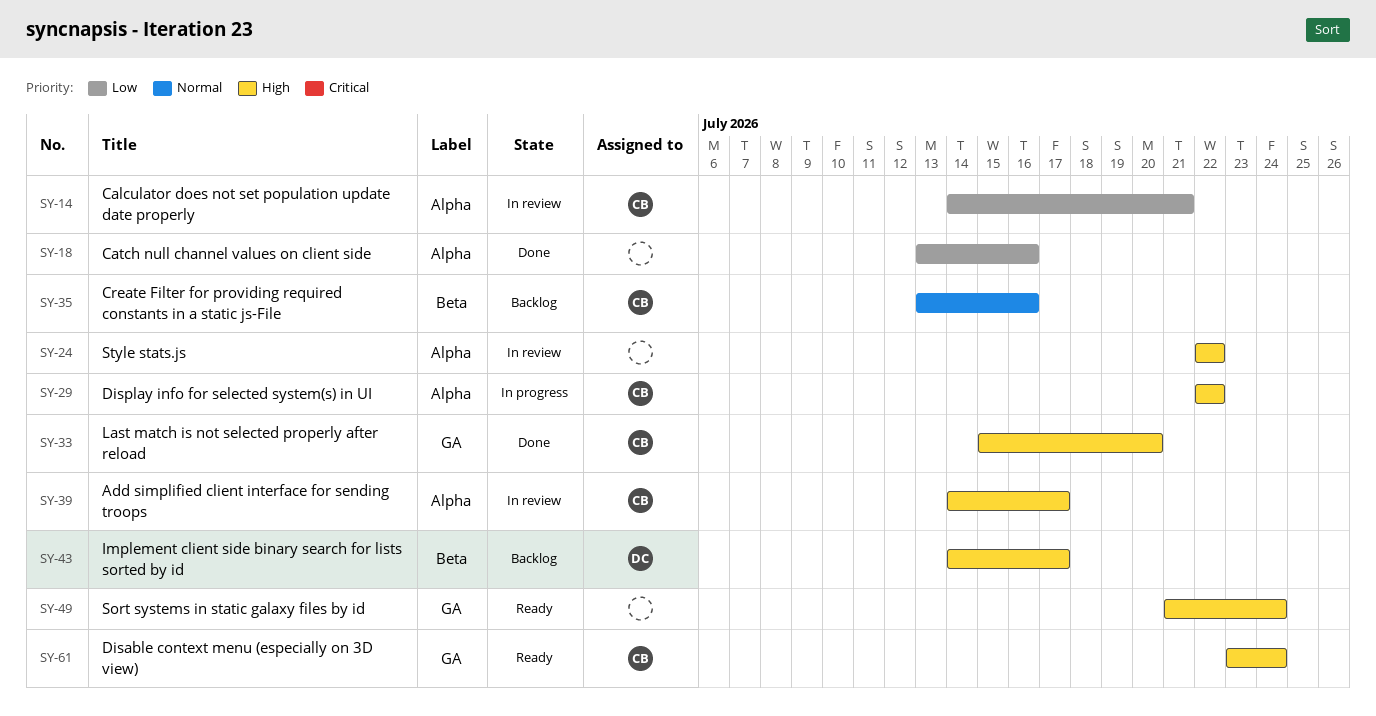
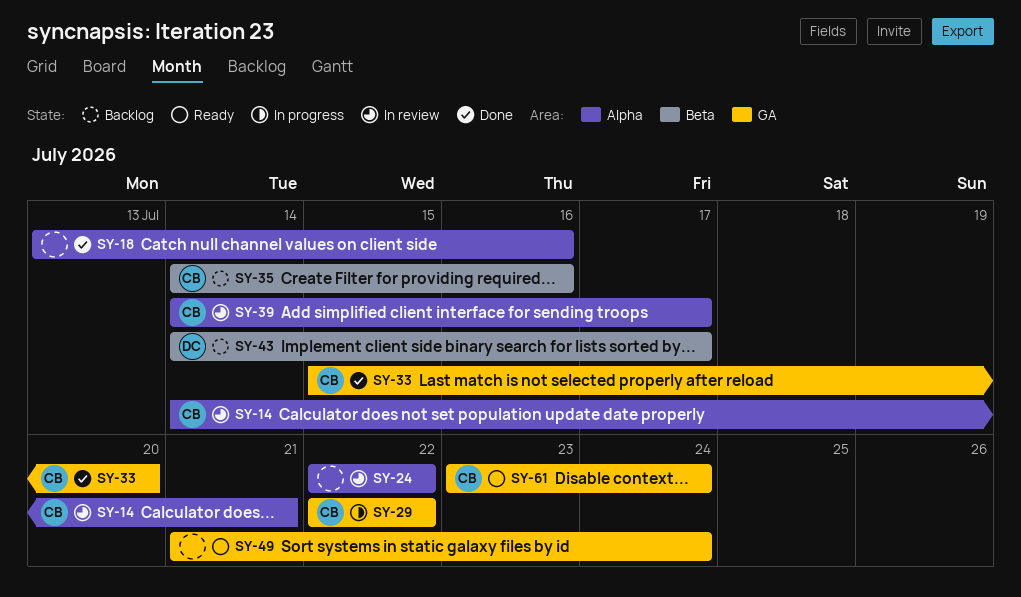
SY-29, label: Alpha -> GA
SY-35, start: Jul 13 -> Jul 14

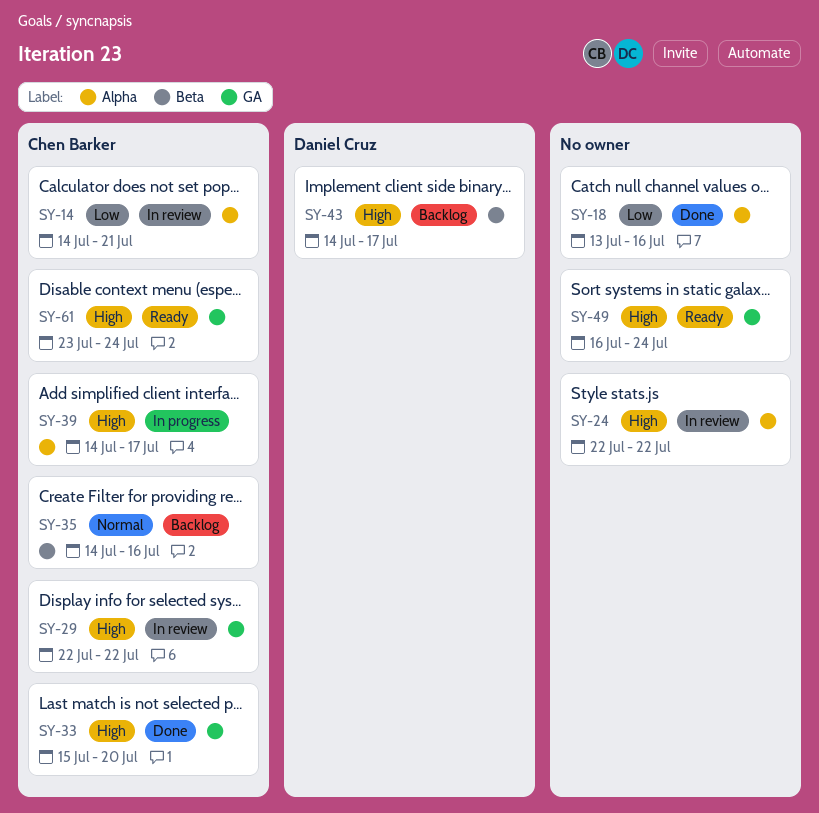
SY-29, status: In progress -> In review
SY-39, status: In review -> In progress
SY-49, start: Jul 21 -> Jul 16

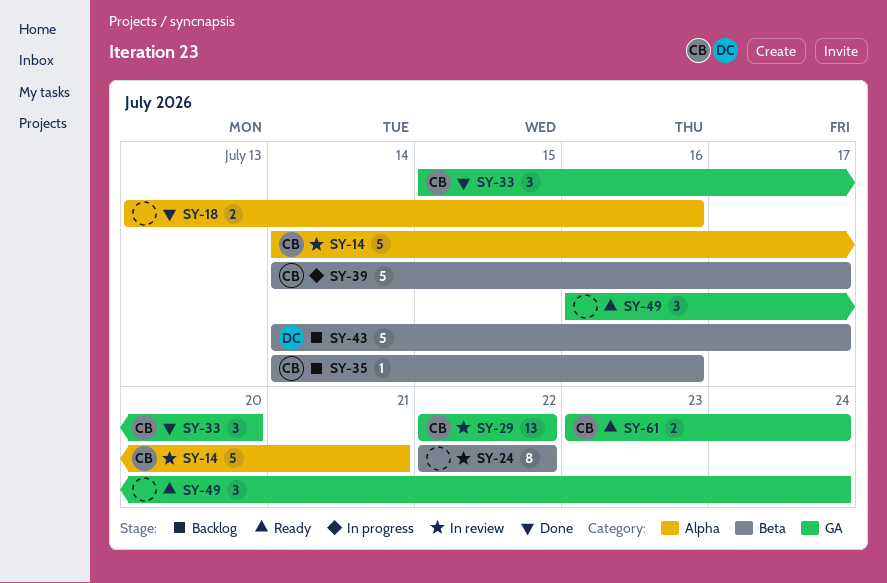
SY-24, label: Alpha -> Beta
SY-39, label: Alpha -> Beta

